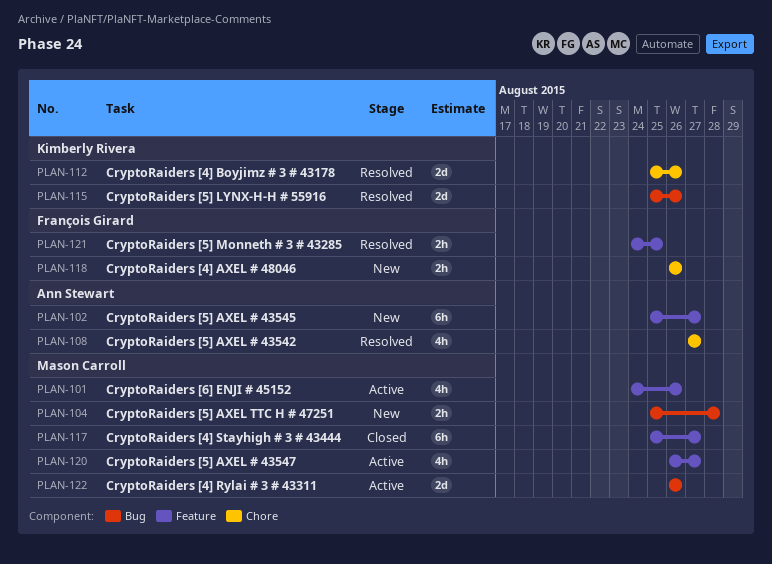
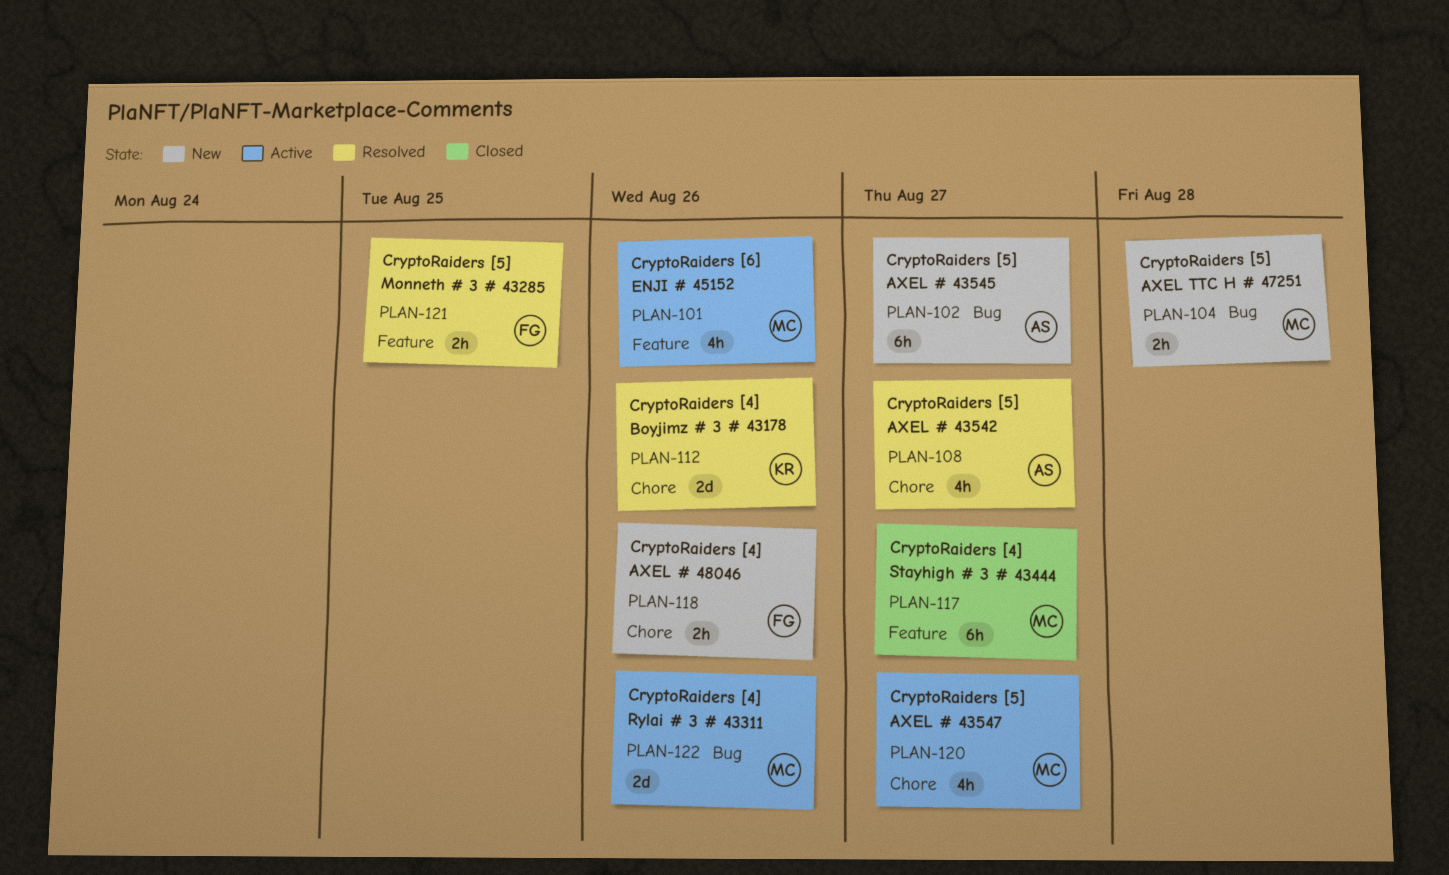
PLAN-102, label: Feature -> Bug
PLAN-115: present -> none
PLAN-120, label: Feature -> Chore

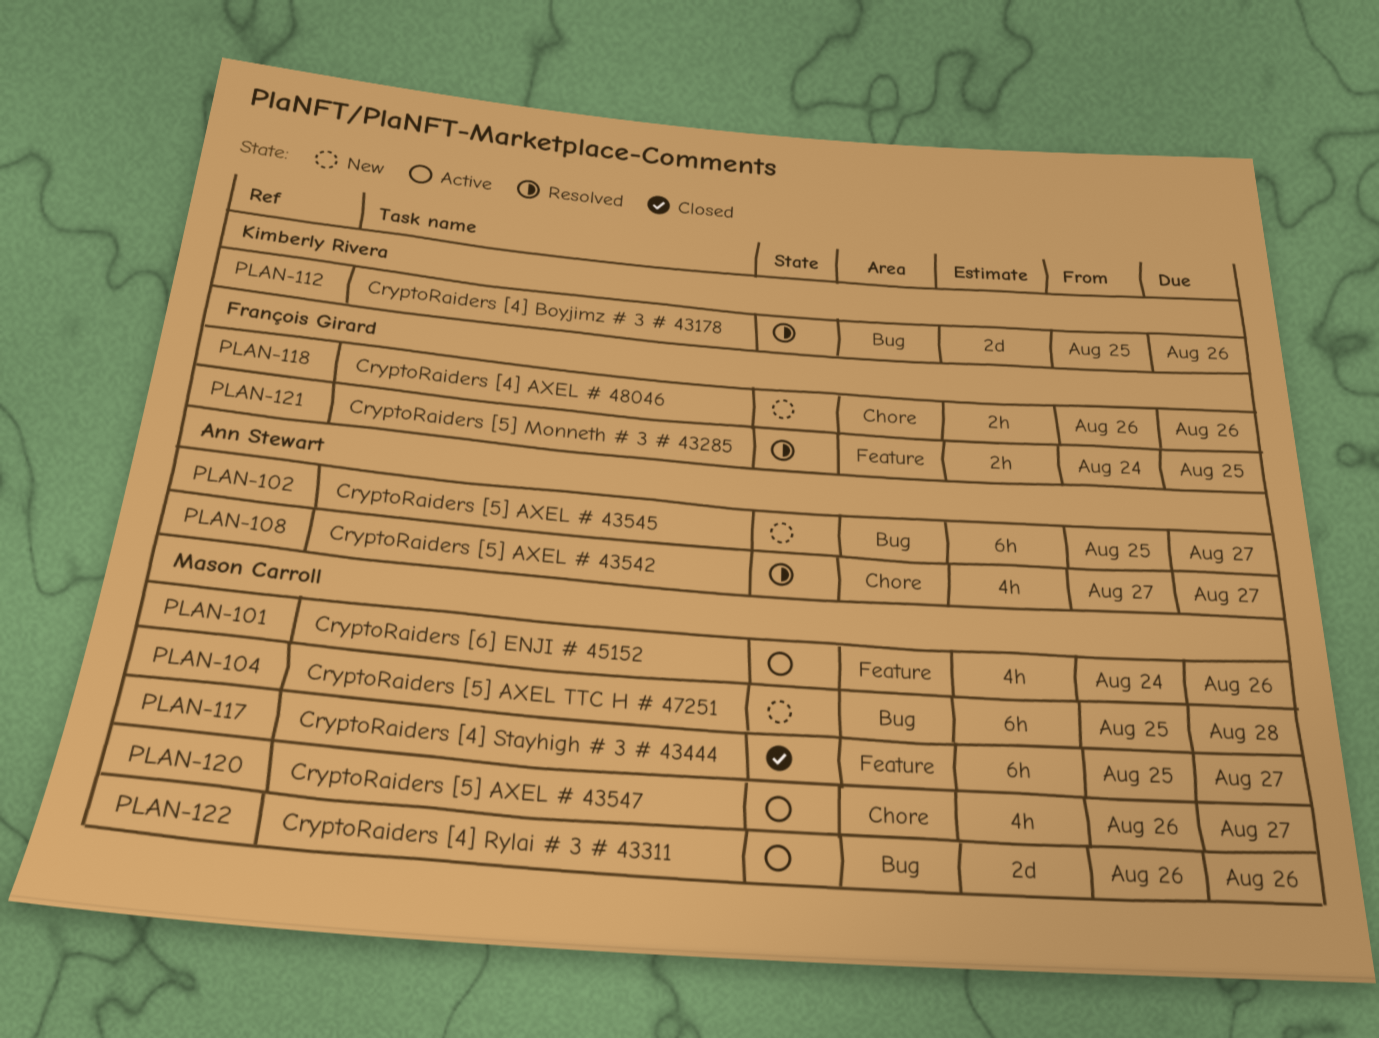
PLAN-104, estimate: 2h -> 6h
PLAN-112, label: Chore -> Bug

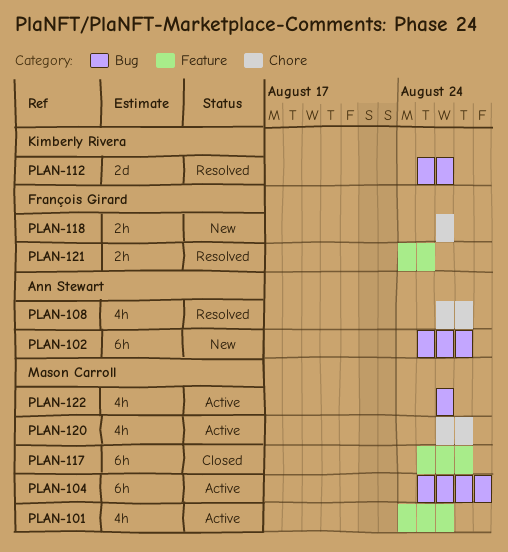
PLAN-104, status: New -> Active
PLAN-108, start: Aug 27 -> Aug 26
PLAN-122, estimate: 2d -> 4h

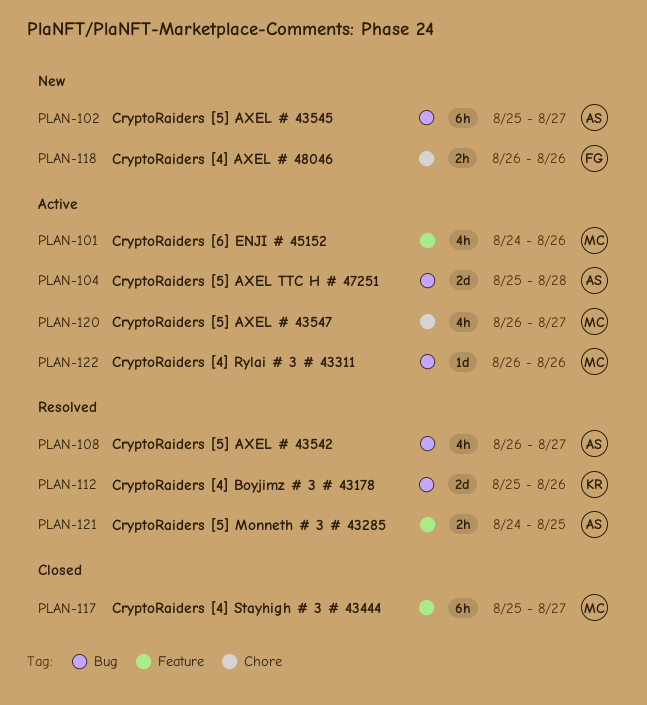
PLAN-104, owner: Mason Carroll -> Ann Stewart
PLAN-104, estimate: 6h -> 2d
PLAN-108, label: Chore -> Bug
PLAN-121, owner: François Girard -> Ann Stewart
PLAN-122, estimate: 4h -> 1d

